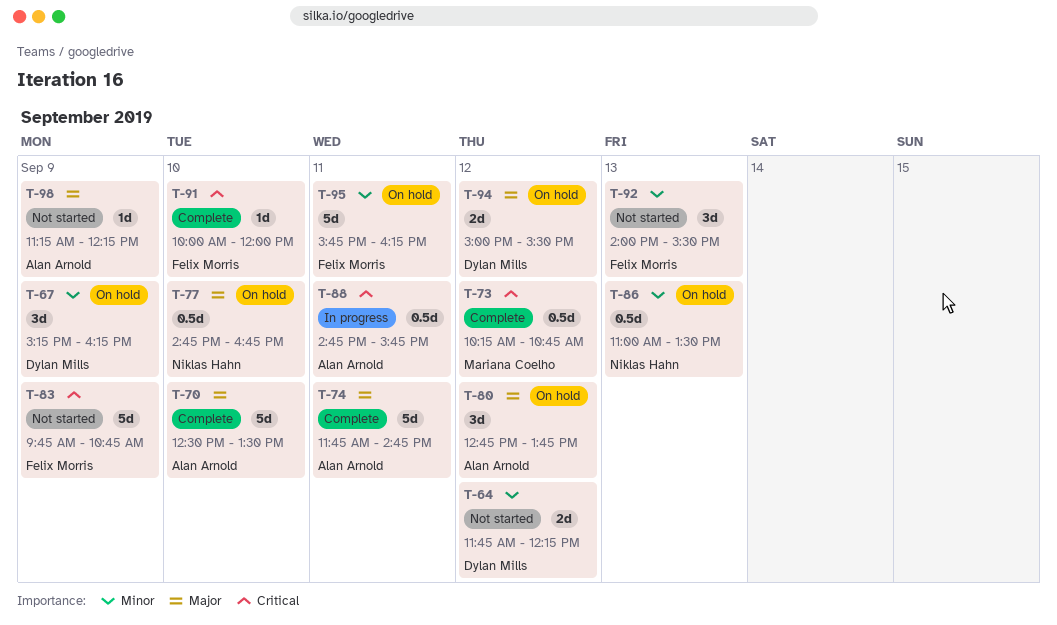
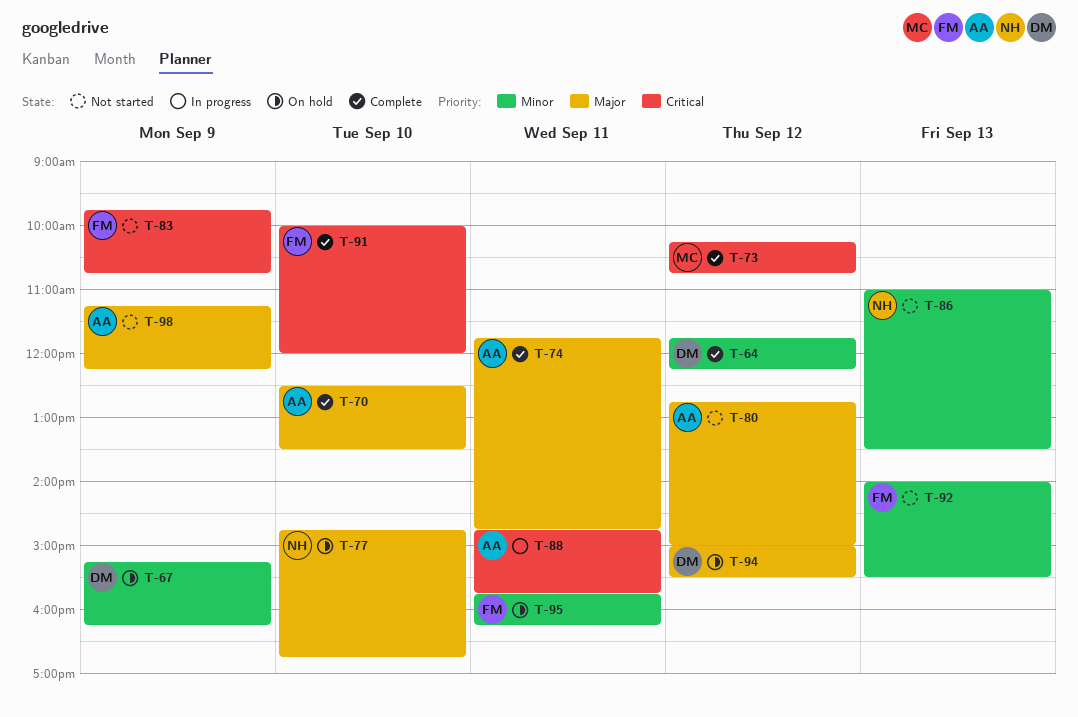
T-64, status: Not started -> Complete
T-80, status: On hold -> Not started
T-80, ends: 13:45 -> 15:00
T-86, status: On hold -> Not started

